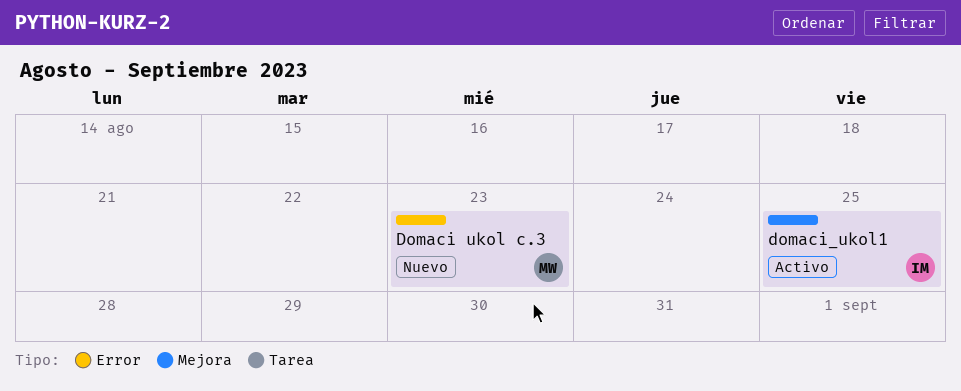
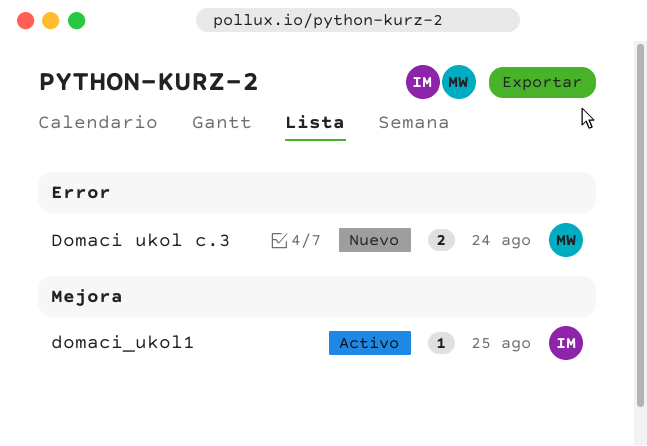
Domaci ukol c.3, due: Aug 23 -> Aug 24

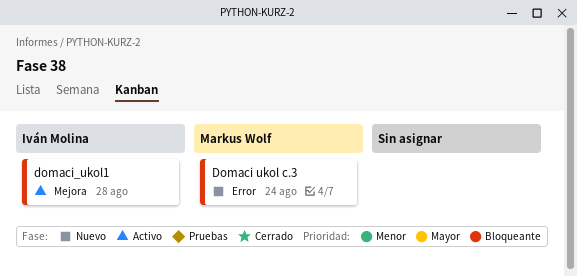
domaci_ukol1, due: Aug 25 -> Aug 28

